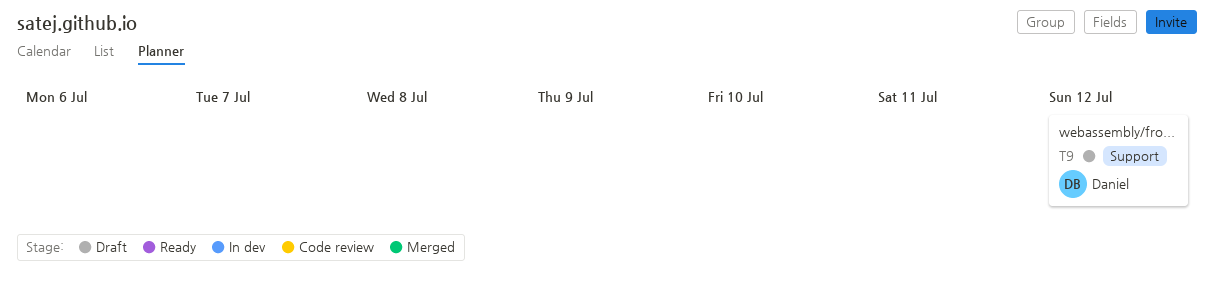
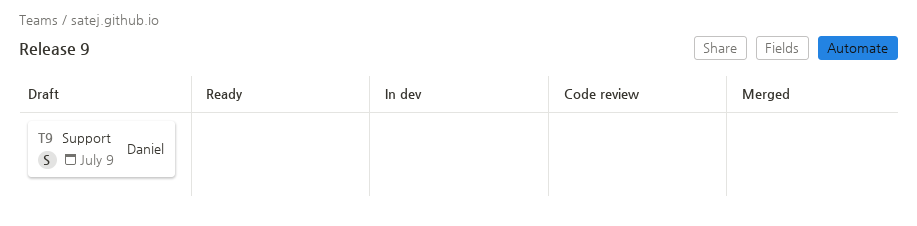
T9, due: Jul 12 -> Jul 9

